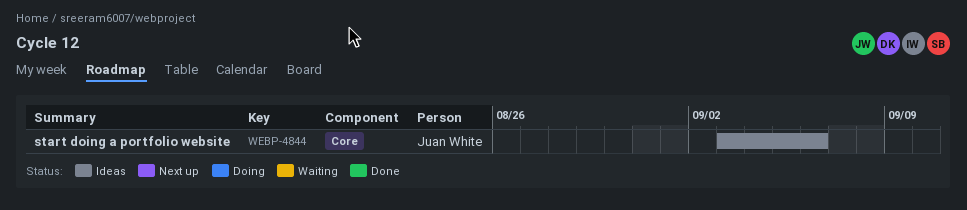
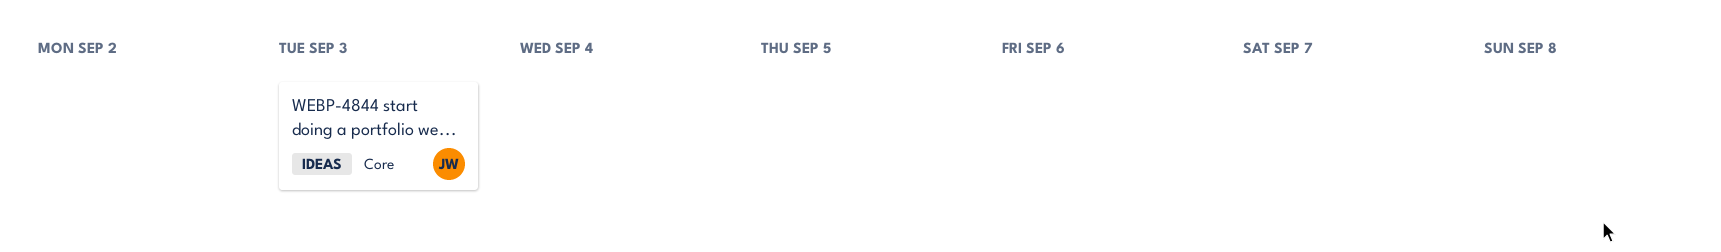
WEBP-4844, due: Sep 6 -> Sep 3

